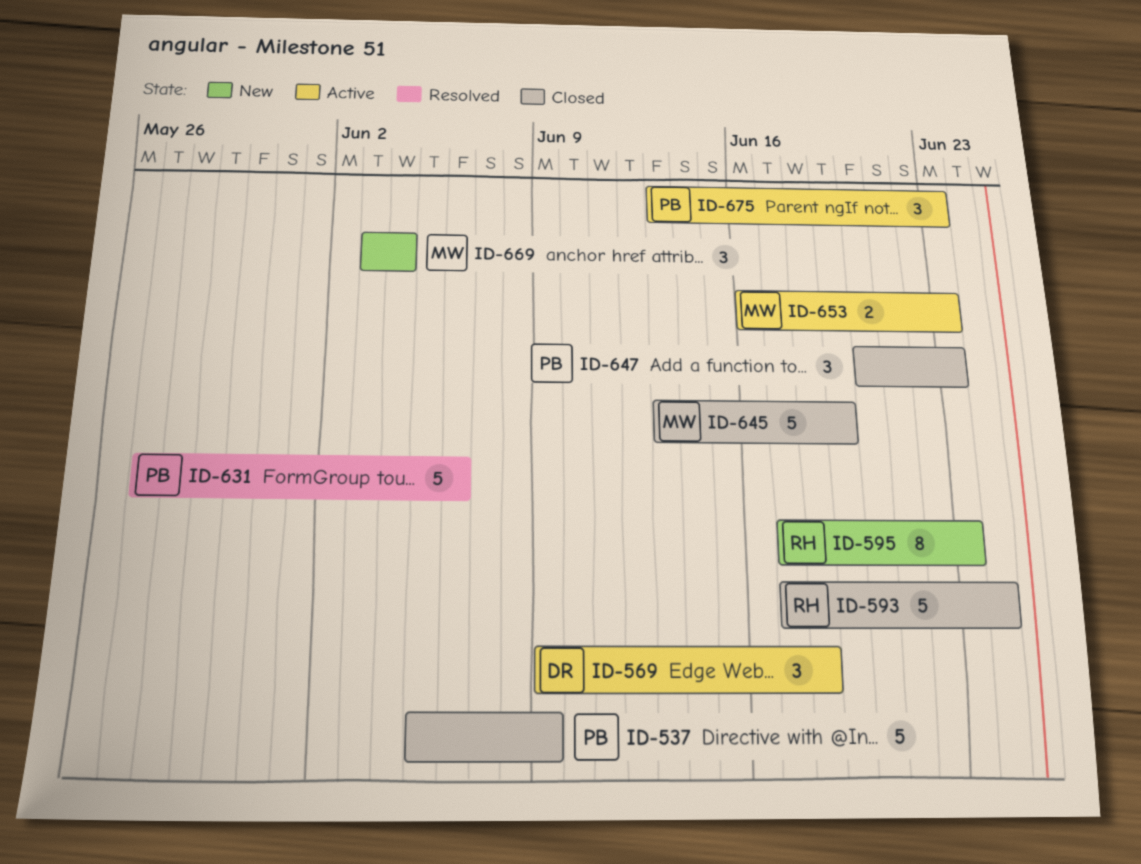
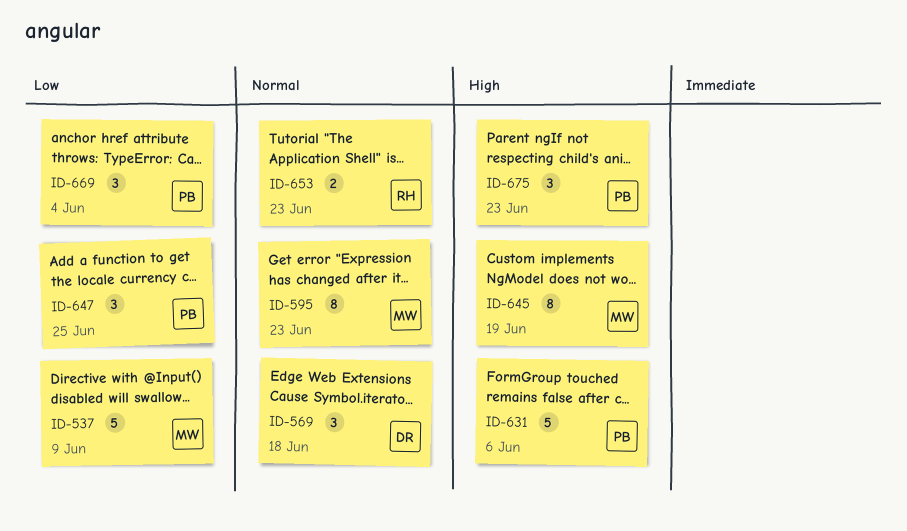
ID-537, owner: PB -> MW
ID-593: present -> none
ID-595, owner: RH -> MW
ID-645, estimate: 5 -> 8
ID-647, due: Jun 23 -> Jun 25
ID-653, owner: MW -> RH
ID-669, owner: MW -> PB

